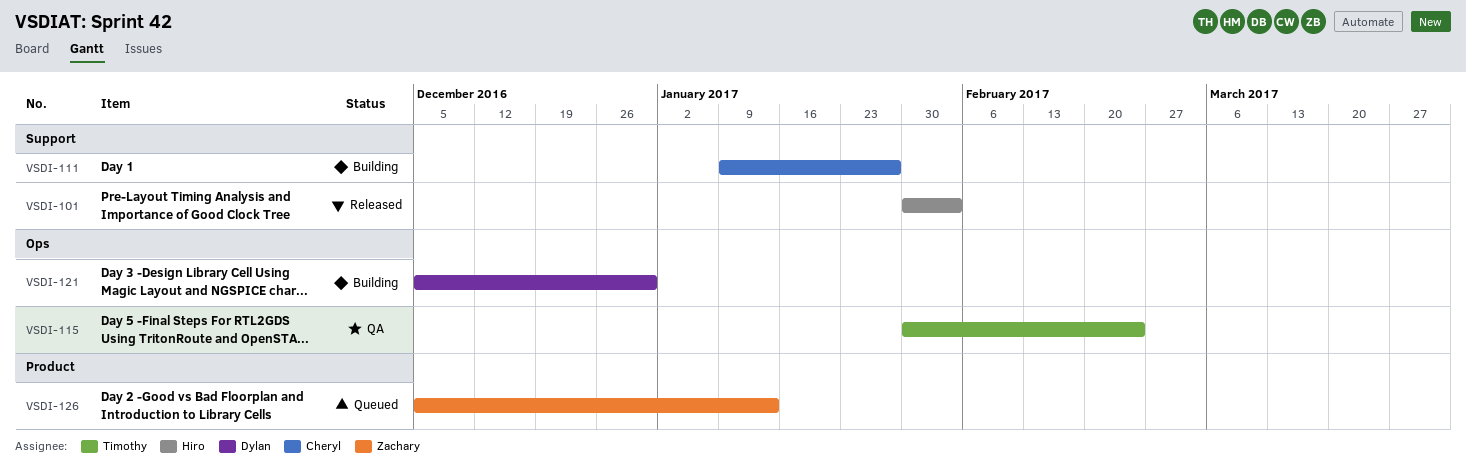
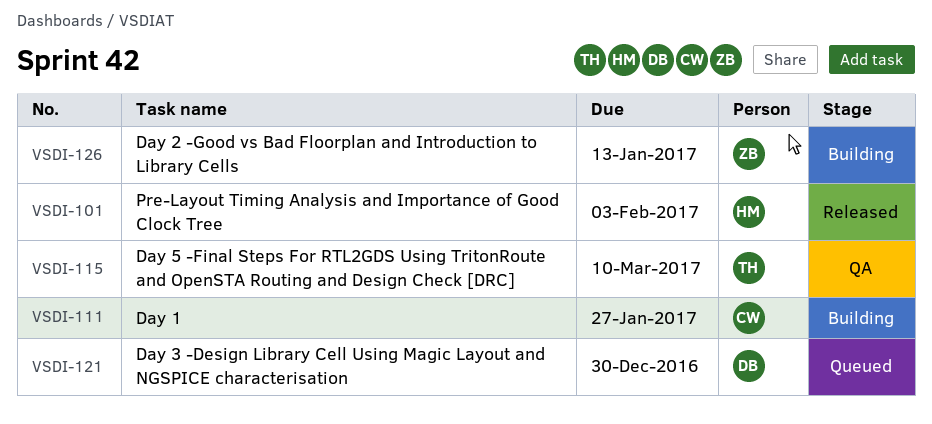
VSDI-115, due: Feb 24 -> Mar 10
VSDI-121, status: Building -> Queued
VSDI-126, status: Queued -> Building

